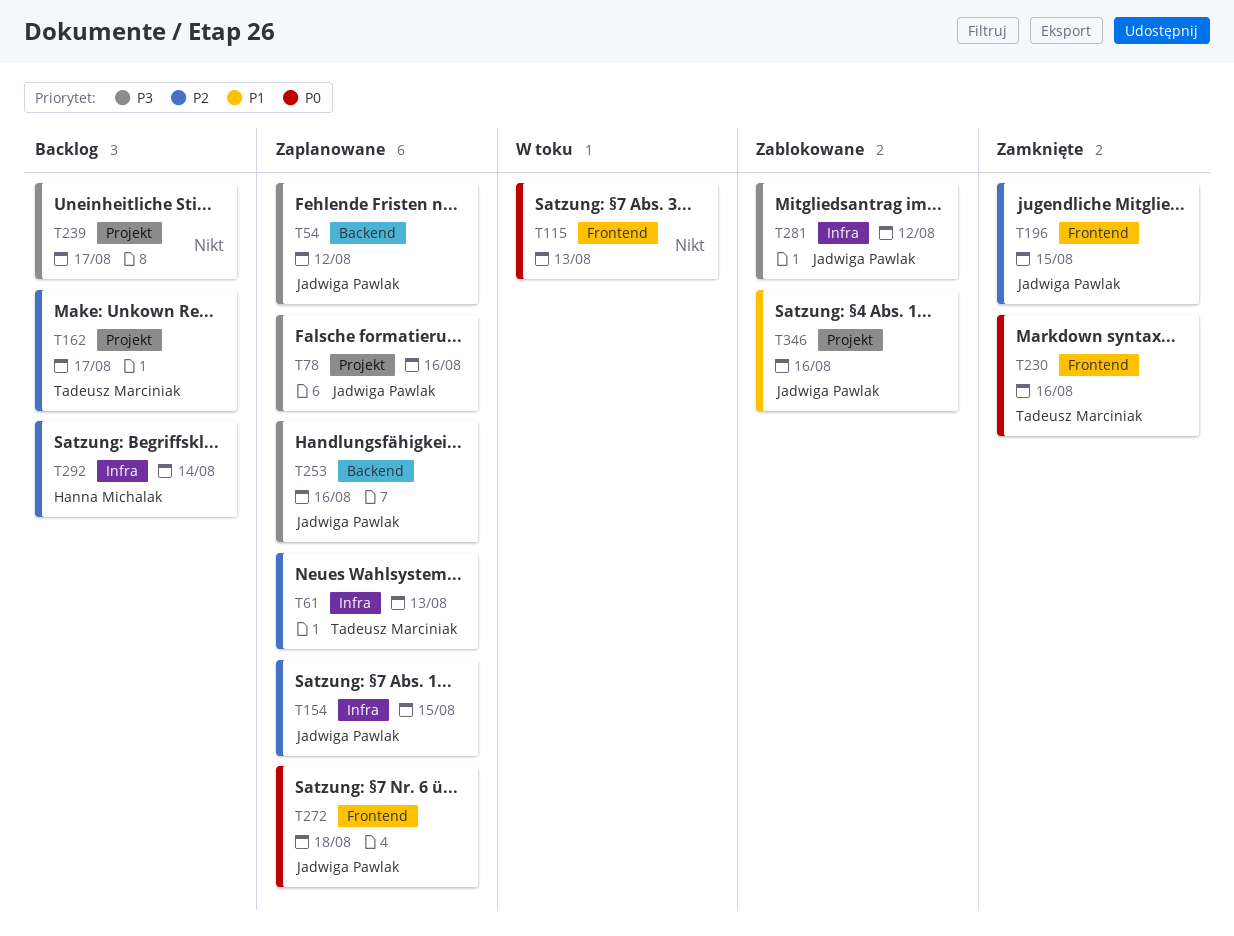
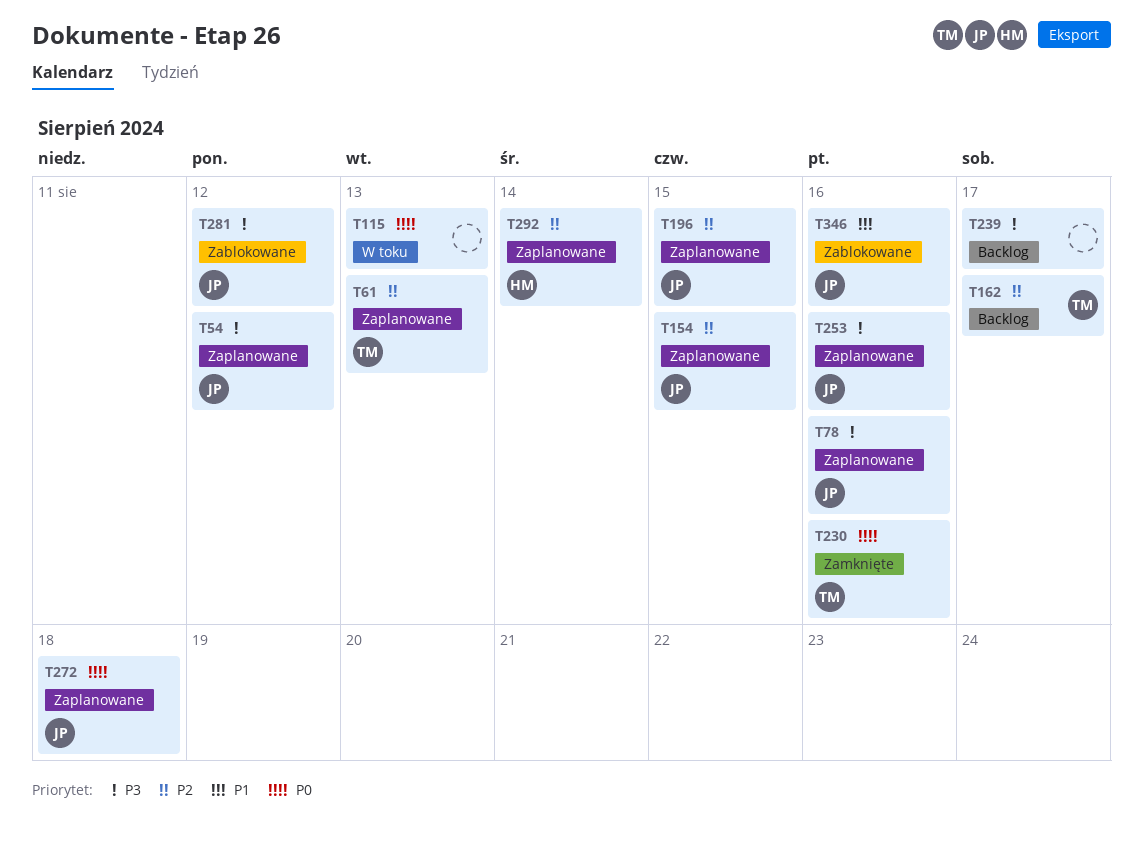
T196, status: Zamknięte -> Zaplanowane
T292, status: Backlog -> Zaplanowane

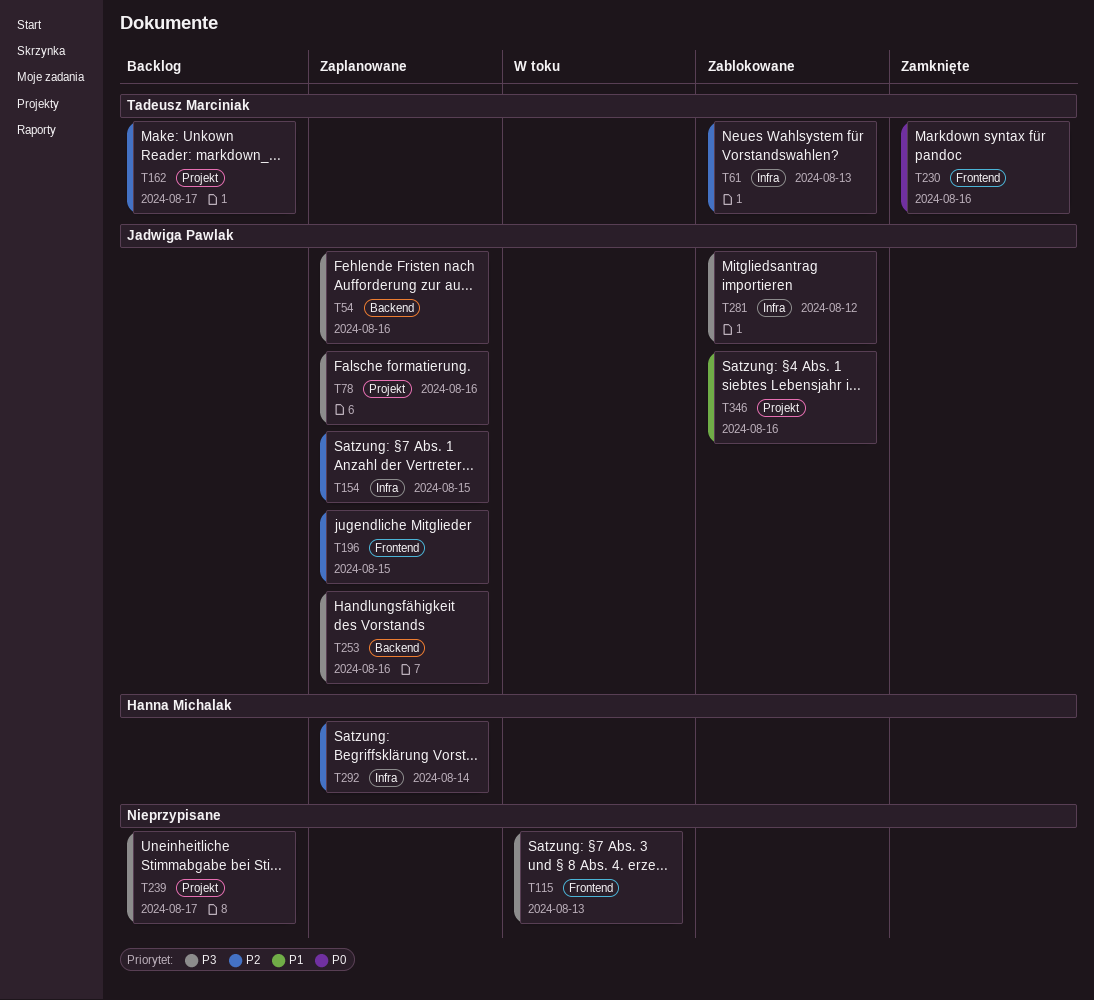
T54, due: Aug 12 -> Aug 16
T61, status: Zaplanowane -> Zablokowane
T115, priority: P0 -> P3
T272: present -> none

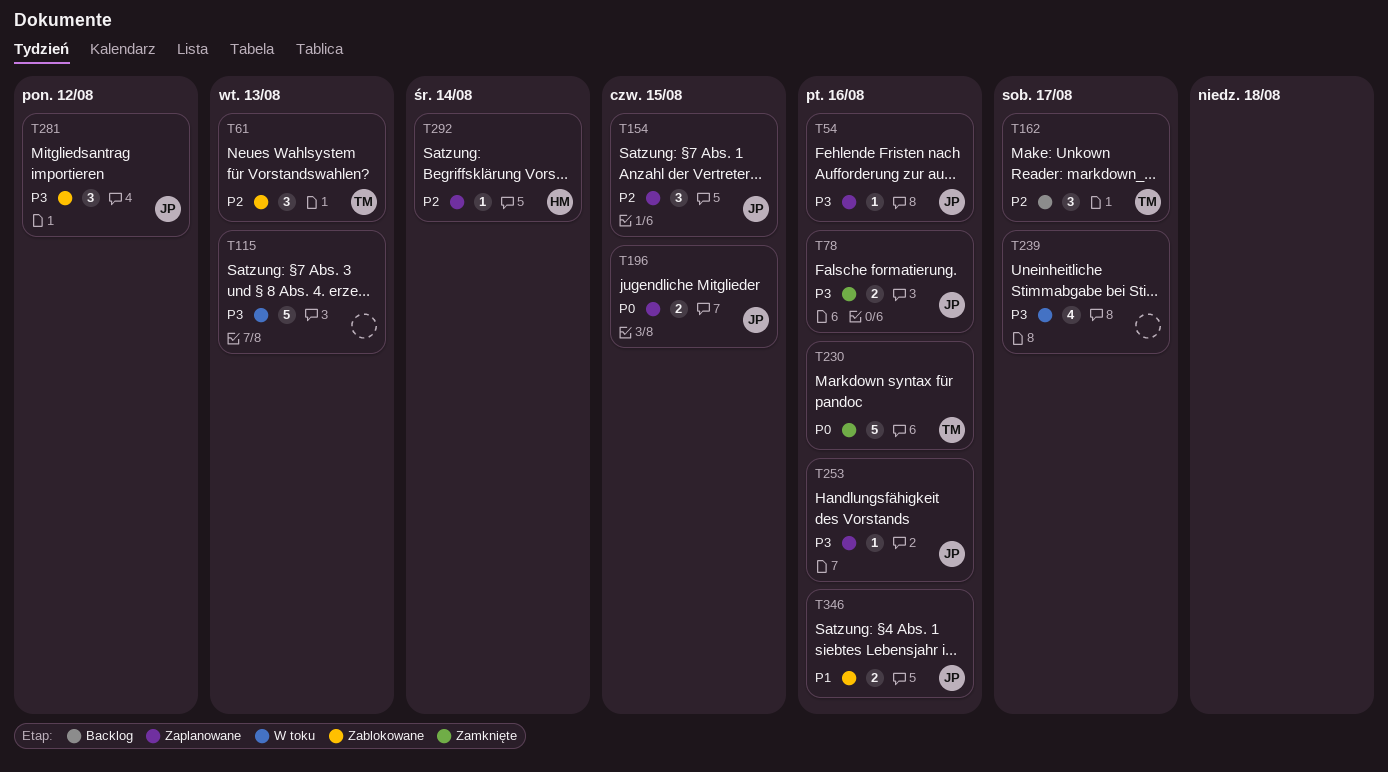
T78, status: Zaplanowane -> Zamknięte
T196, priority: P2 -> P0
T239, status: Backlog -> W toku

